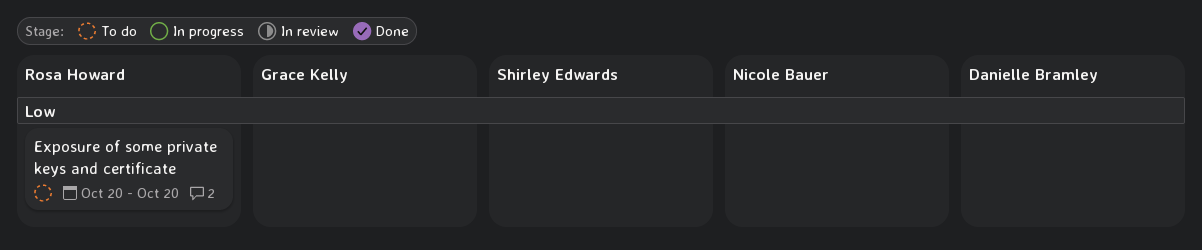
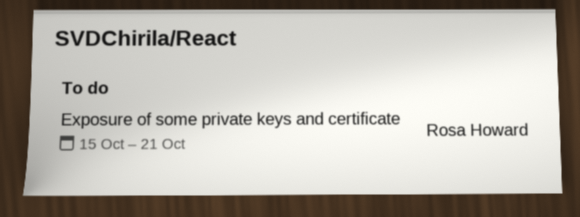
Exposure of some private keys and certificate, start: Oct 20 -> Oct 15
Exposure of some private keys and certificate, due: Oct 20 -> Oct 21

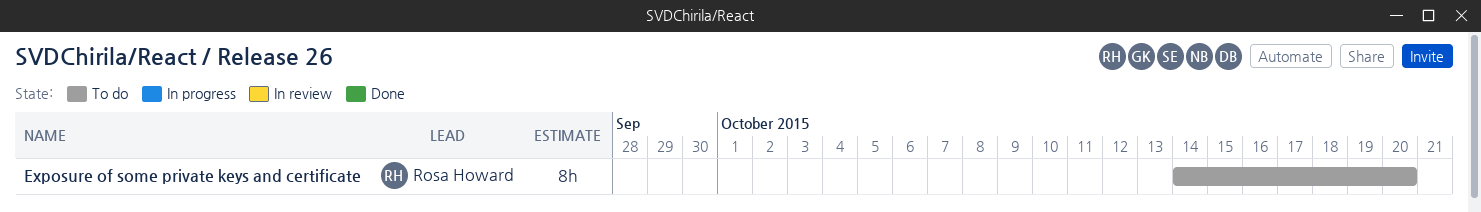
Exposure of some private keys and certificate, start: Oct 15 -> Oct 14
Exposure of some private keys and certificate, due: Oct 21 -> Oct 20

